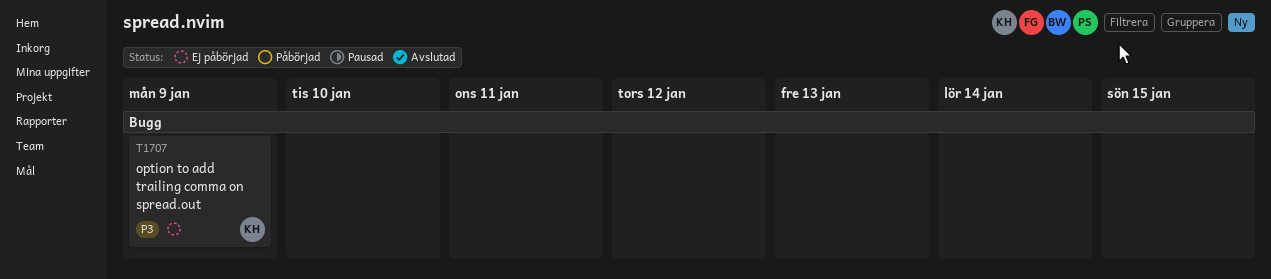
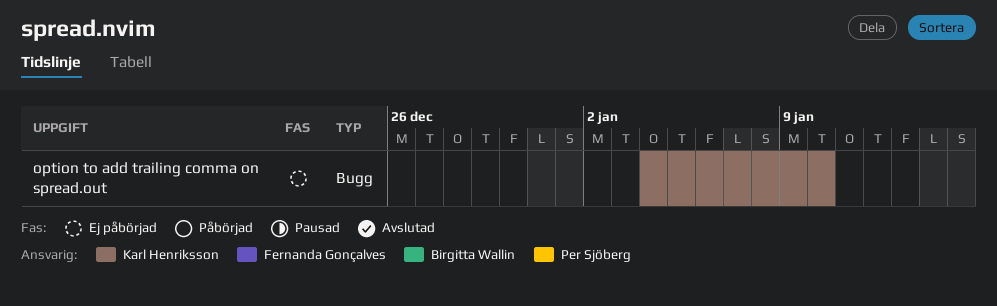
option to add trailing comma on spread.out, due: Jan 9 -> Jan 10

